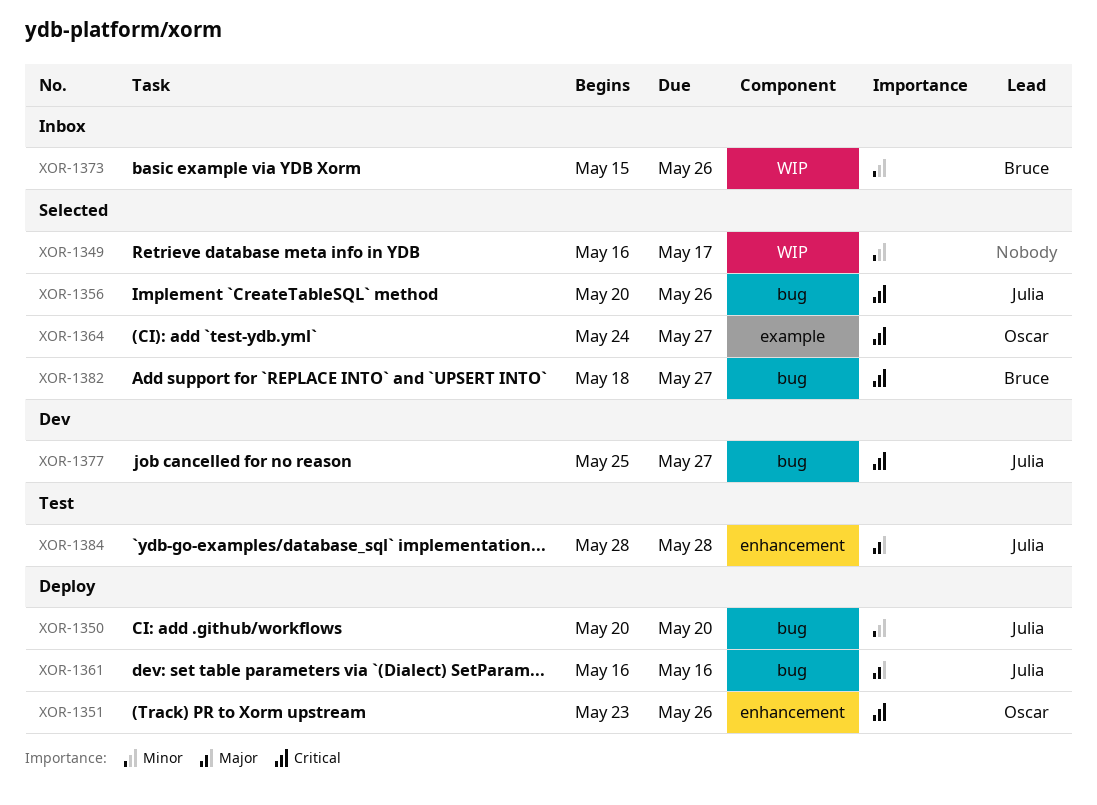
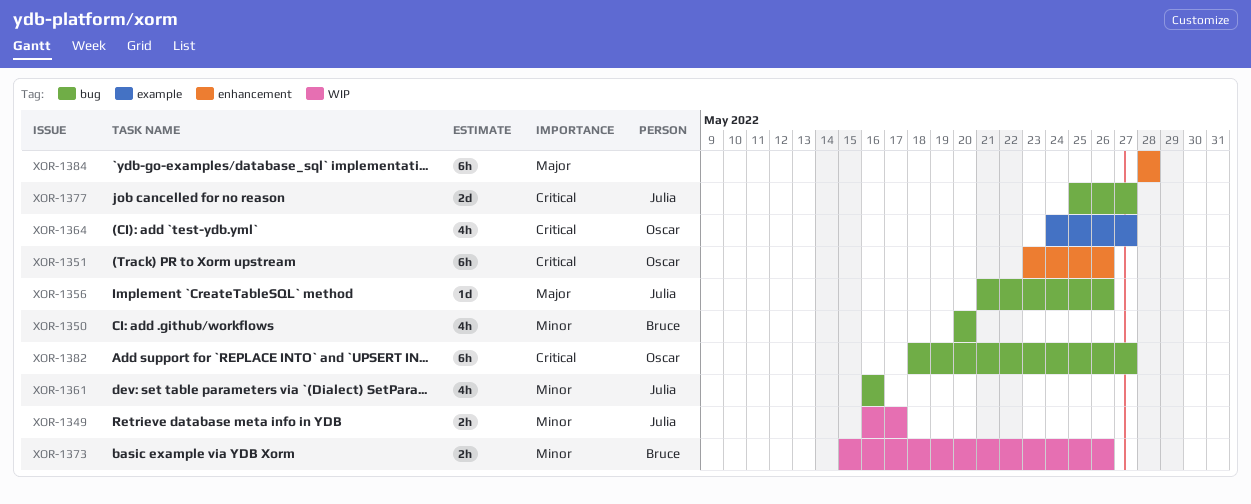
XOR-1349, owner: none -> Julia
XOR-1350, owner: Julia -> Bruce
XOR-1356, priority: Critical -> Major
XOR-1356, start: May 20 -> May 21
XOR-1361, priority: Major -> Minor
XOR-1382, owner: Bruce -> Oscar
XOR-1384, owner: Julia -> none

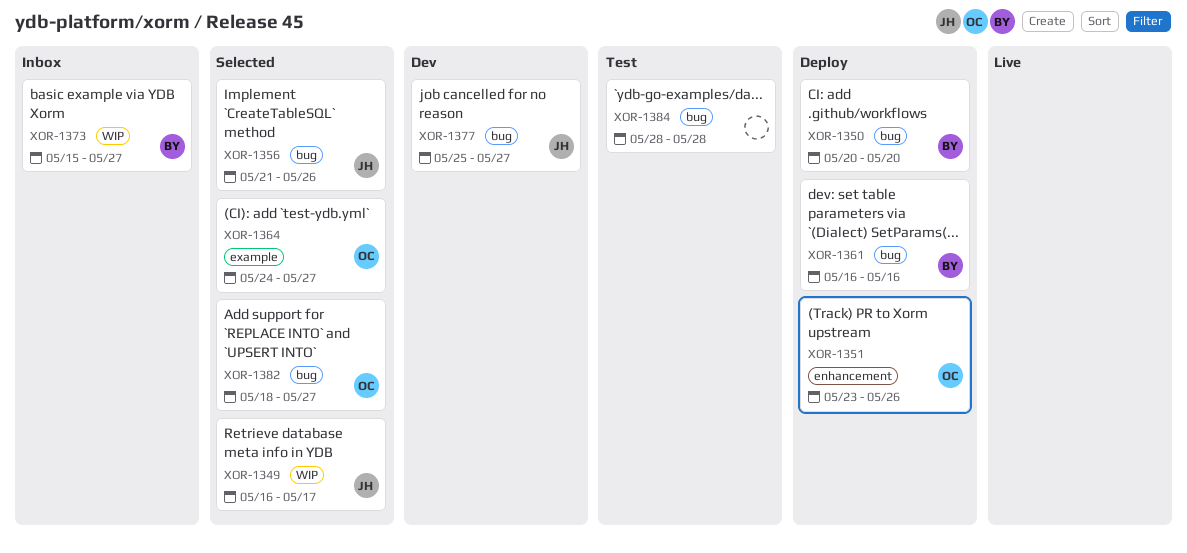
XOR-1361, owner: Julia -> Bruce
XOR-1373, due: May 26 -> May 27
XOR-1384, label: enhancement -> bug

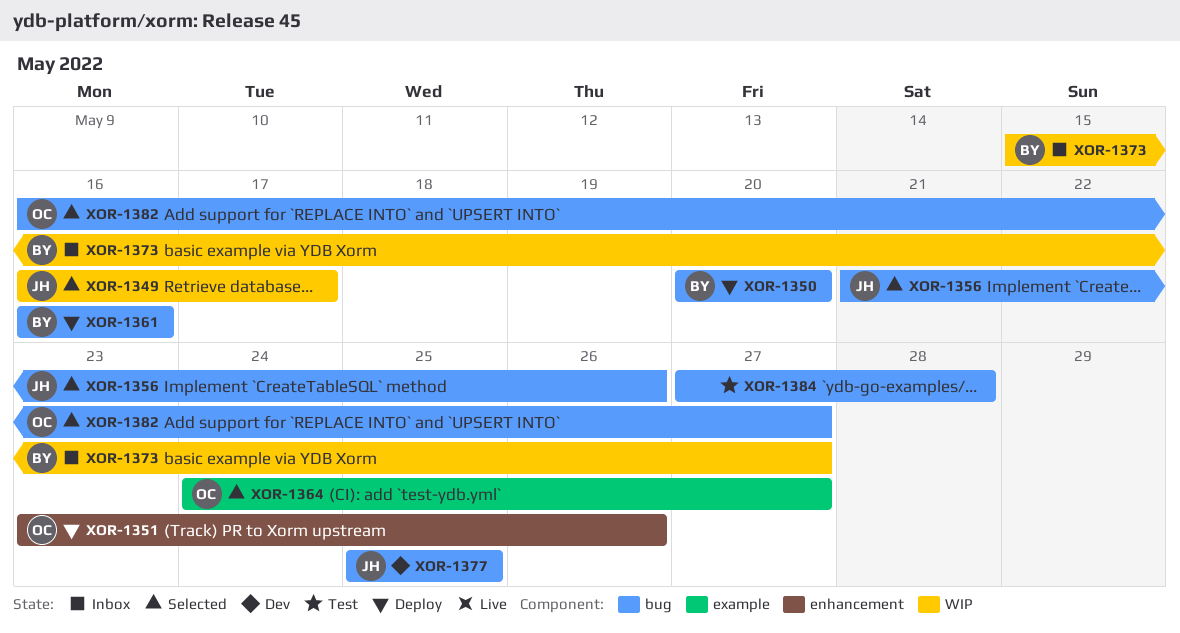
XOR-1377, due: May 27 -> May 25
XOR-1382, start: May 18 -> May 16
XOR-1384, start: May 28 -> May 27

